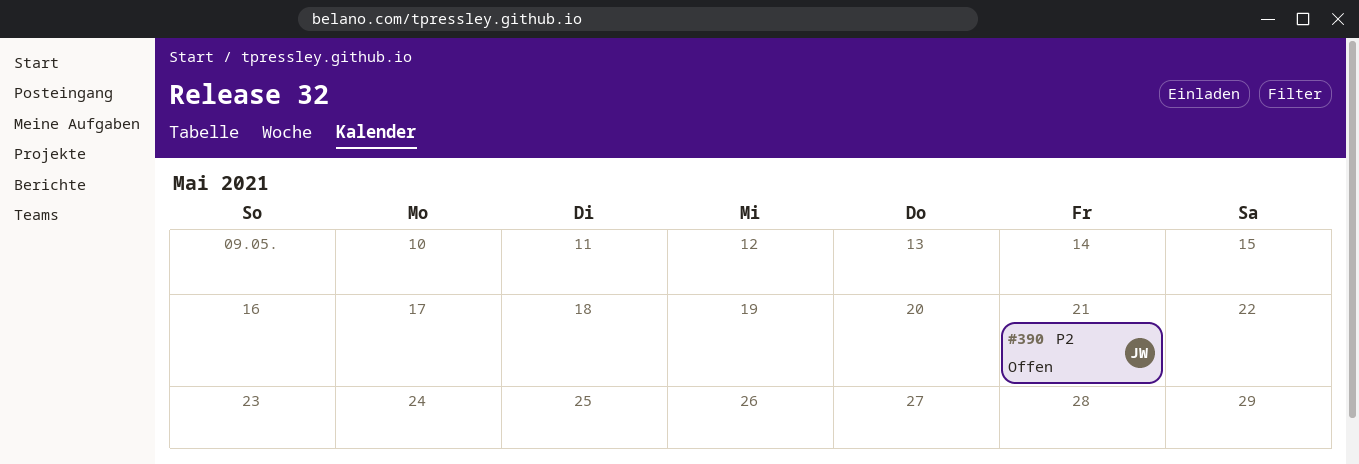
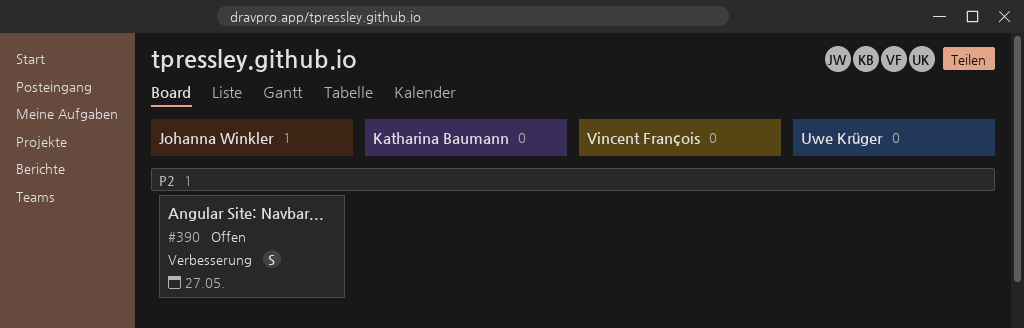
#390, due: May 21 -> May 27

